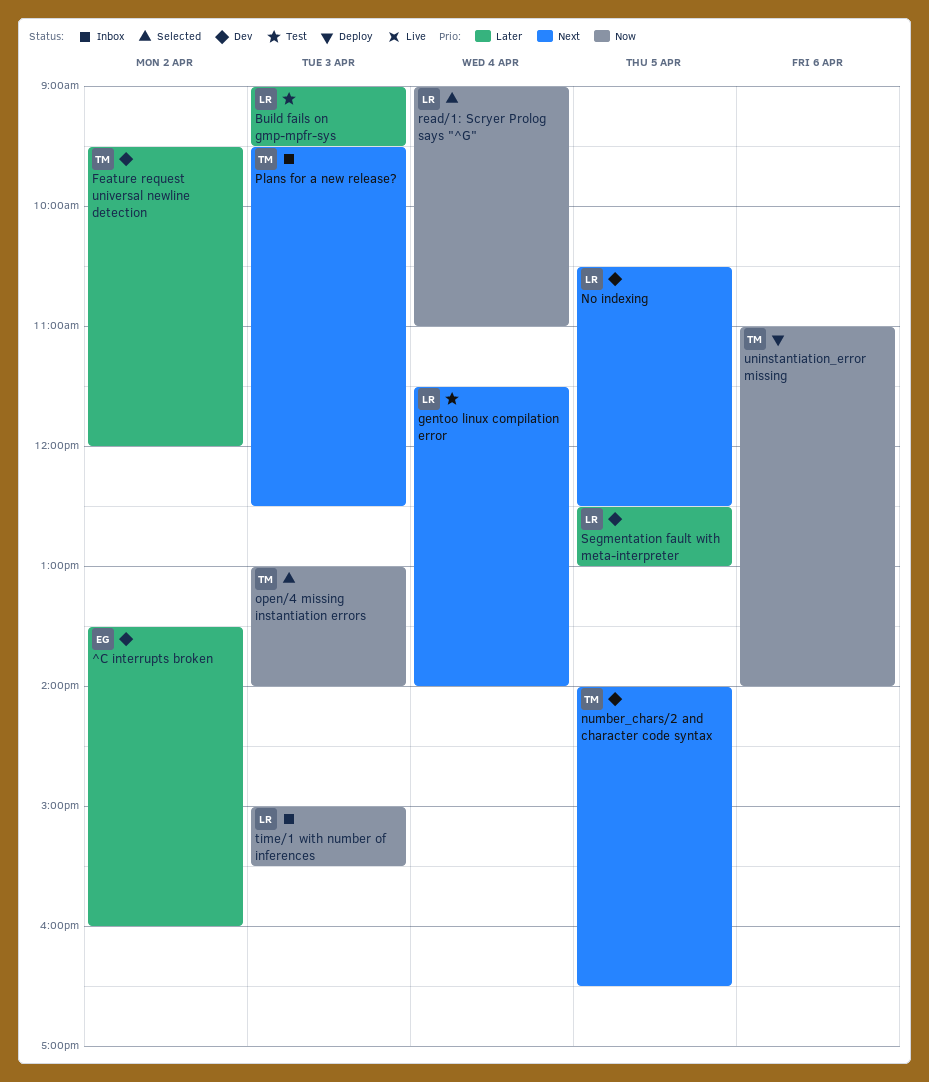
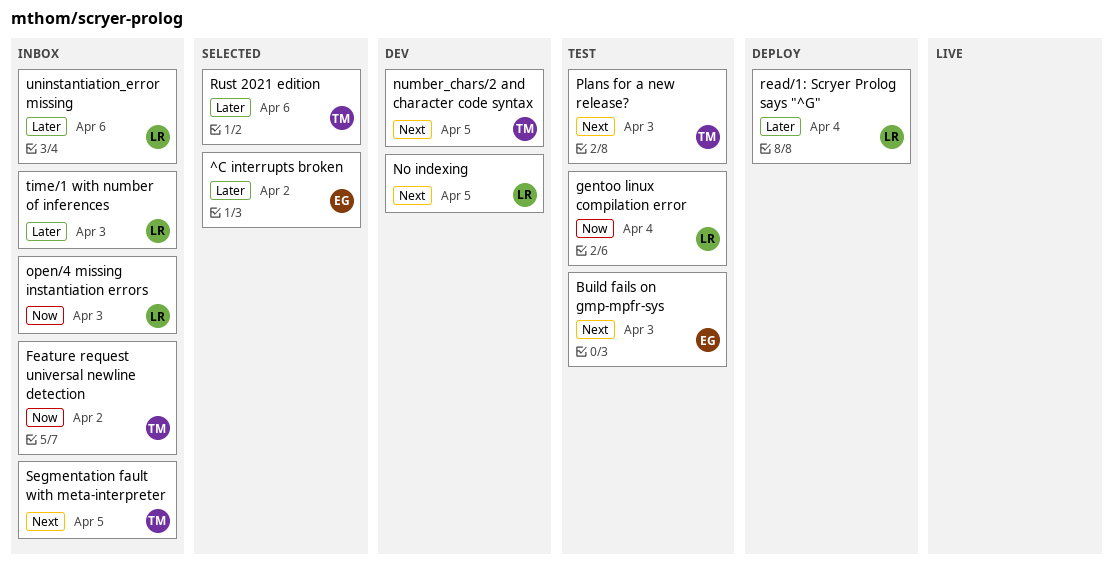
^C interrupts broken, status: Dev -> Selected
Build fails on gmp-mpfr-sys, owner: LR -> EG
Build fails on gmp-mpfr-sys, priority: Later -> Next
Feature request universal newline detection, status: Dev -> Inbox
Feature request universal newline detection, priority: Later -> Now
gentoo linux compilation error, priority: Next -> Now
open/4 missing instantiation errors, status: Selected -> Inbox
open/4 missing instantiation errors, owner: TM -> LR
Plans for a new release?, status: Inbox -> Test
read/1: Scryer Prolog says "^G", status: Selected -> Deploy
read/1: Scryer Prolog says "^G", priority: Now -> Later
Rust 2021 edition: none -> present
Segmentation fault with meta-interpreter, status: Dev -> Inbox
Segmentation fault with meta-interpreter, owner: LR -> TM
Segmentation fault with meta-interpreter, priority: Later -> Next
time/1 with number of inferences, priority: Now -> Later
uninstantiation_error missing, status: Deploy -> Inbox
uninstantiation_error missing, owner: TM -> LR
uninstantiation_error missing, priority: Now -> Later

